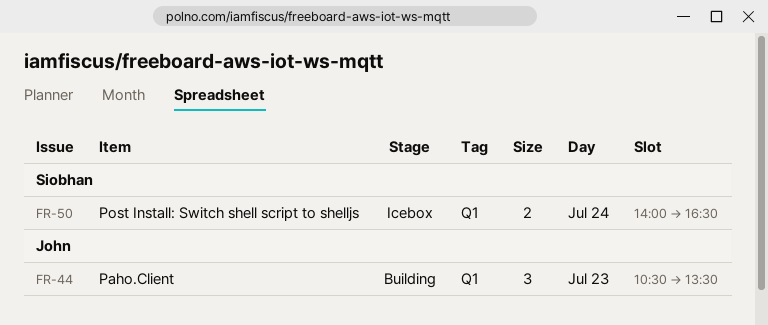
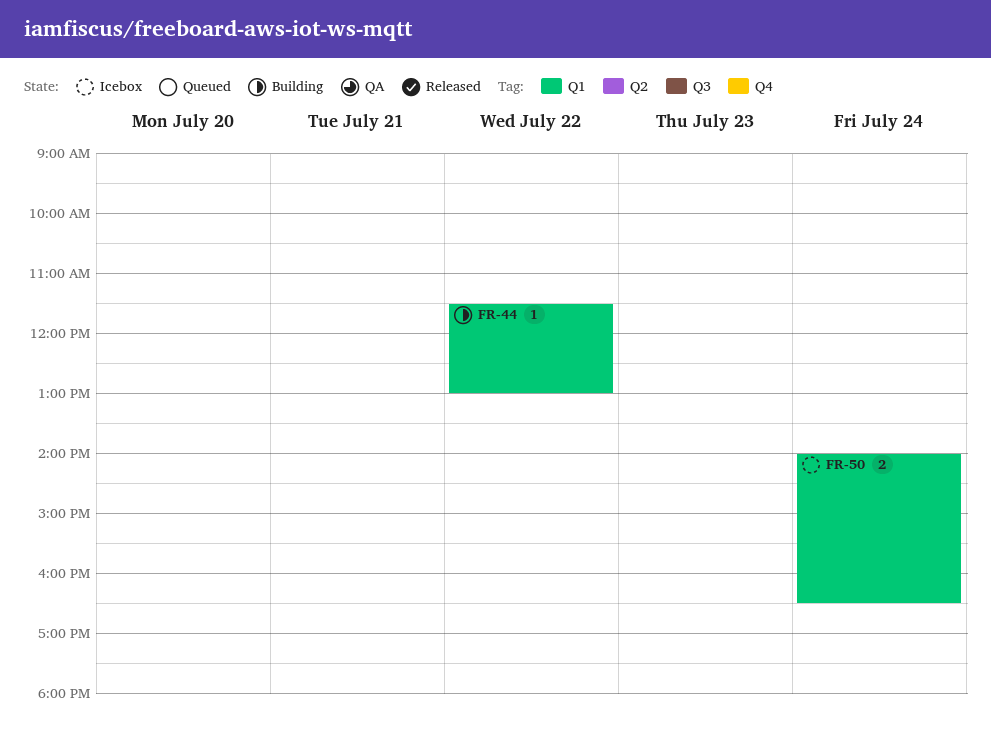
FR-44, estimate: 3 -> 1
FR-44, day: Jul 23 -> Jul 22
FR-44, begins: 10:30 -> 11:30
FR-44, ends: 13:30 -> 13:00

